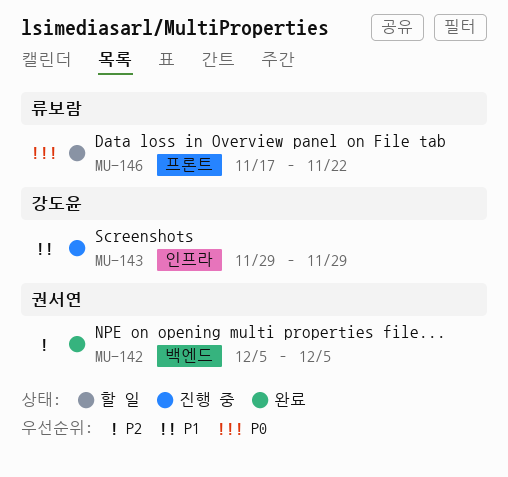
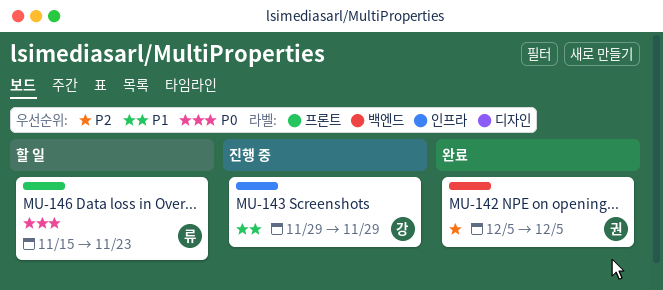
MU-146, start: Nov 17 -> Nov 15
MU-146, due: Nov 22 -> Nov 23

